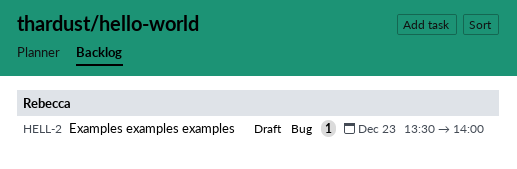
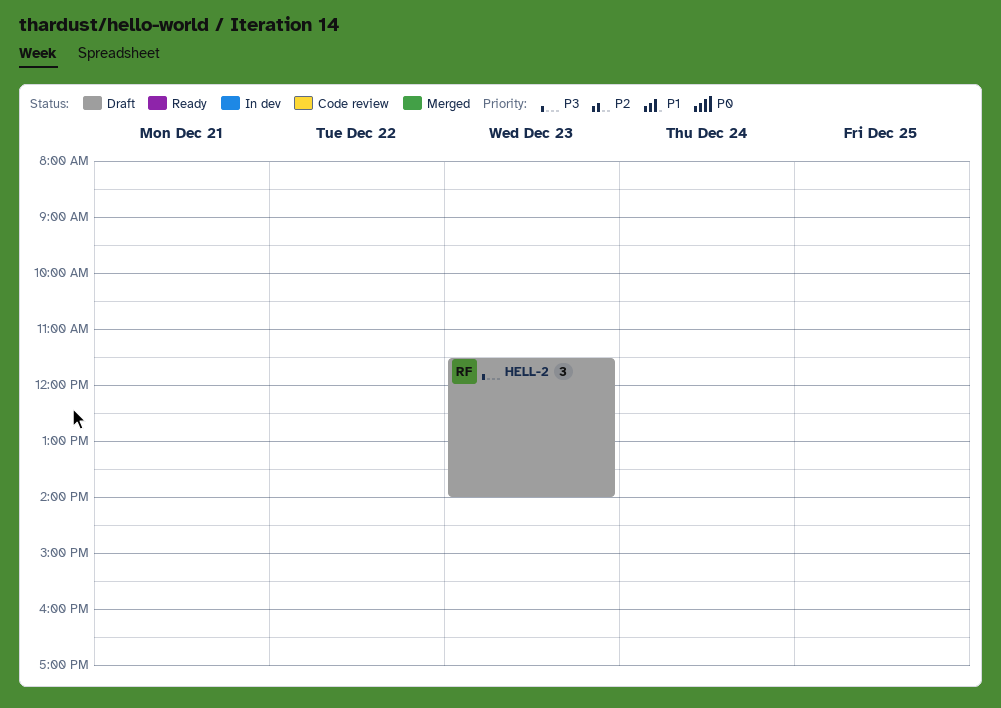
HELL-2, estimate: 1 -> 3
HELL-2, begins: 13:30 -> 11:30

